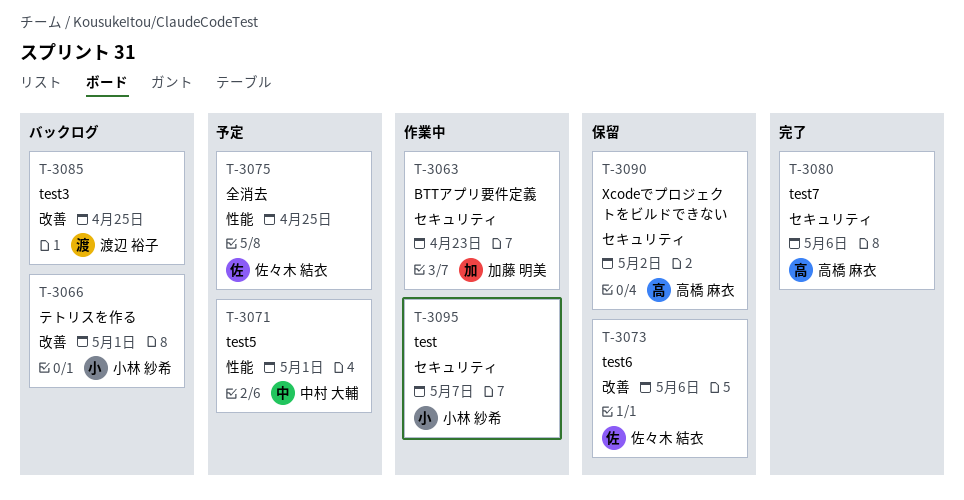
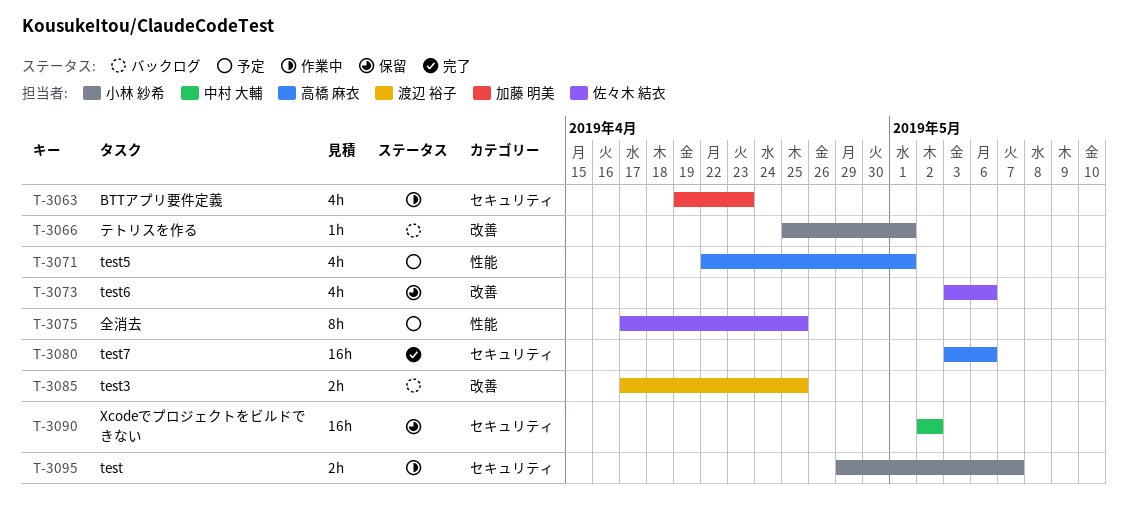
T-3071, owner: 中村 大輔 -> 高橋 麻衣
T-3090, owner: 高橋 麻衣 -> 中村 大輔

